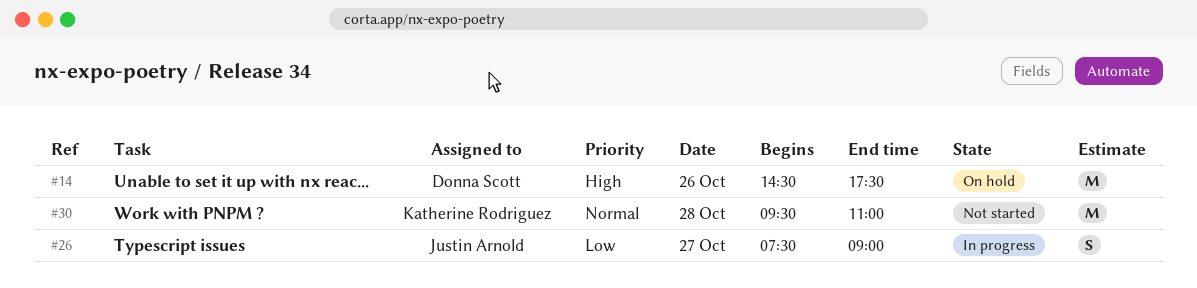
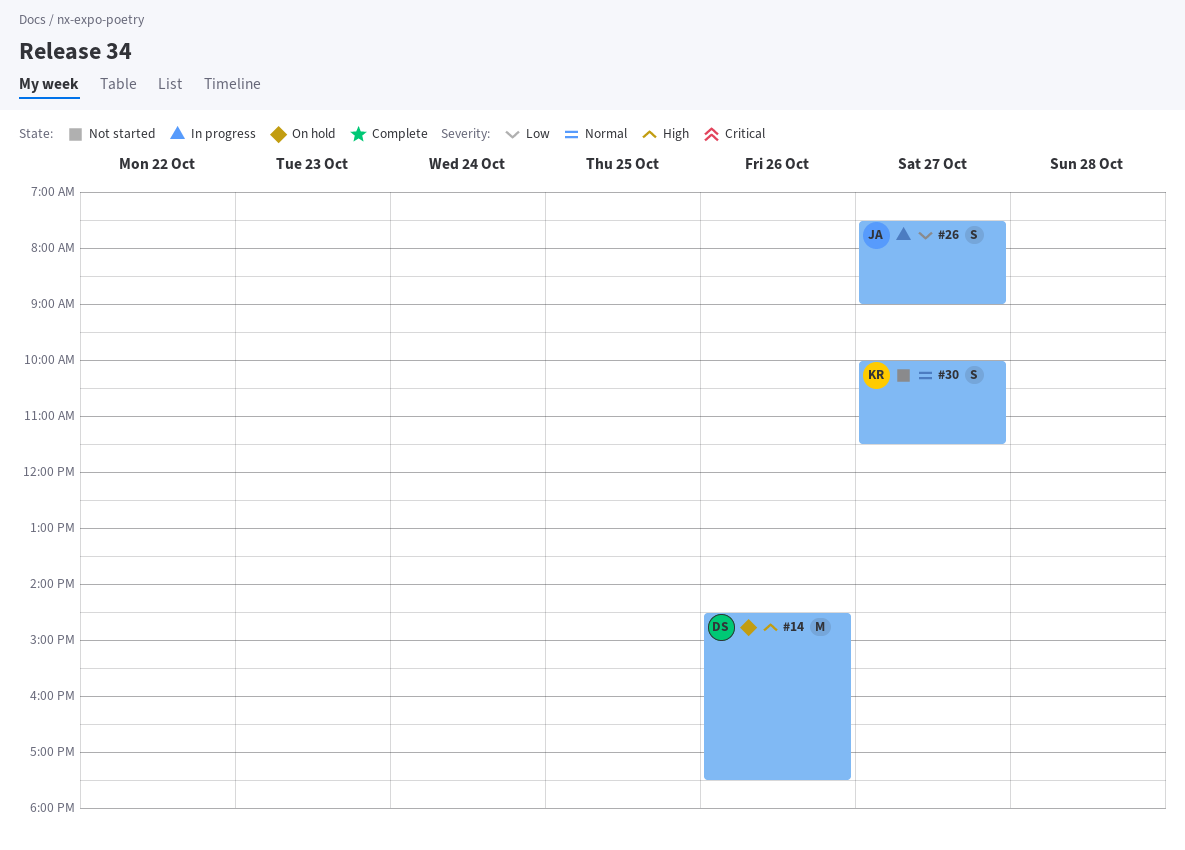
#30, estimate: M -> S
#30, day: Oct 28 -> Oct 27
#30, begins: 09:30 -> 10:00
#30, ends: 11:00 -> 11:30

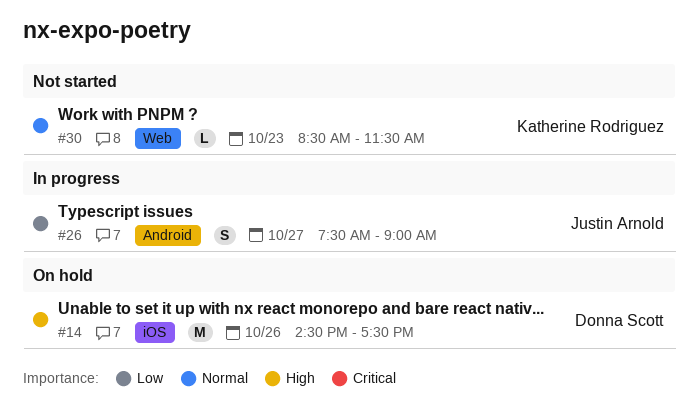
#30, estimate: S -> L
#30, day: Oct 27 -> Oct 23
#30, begins: 10:00 -> 08:30

